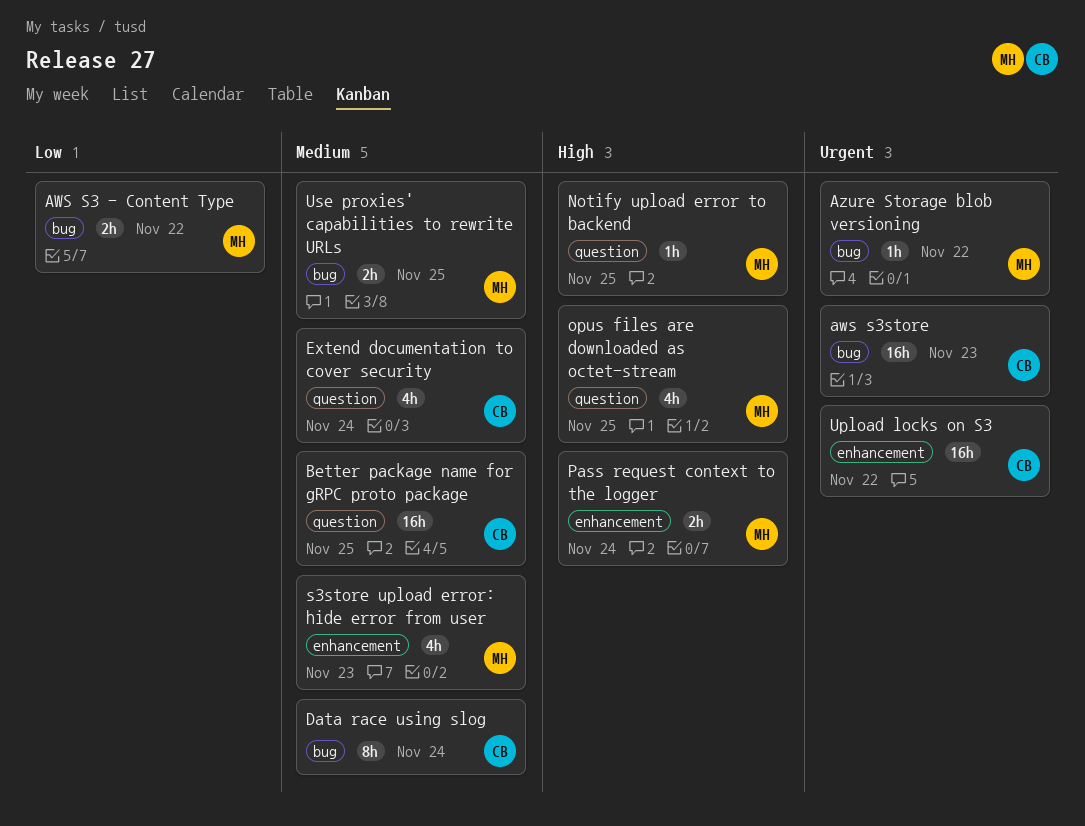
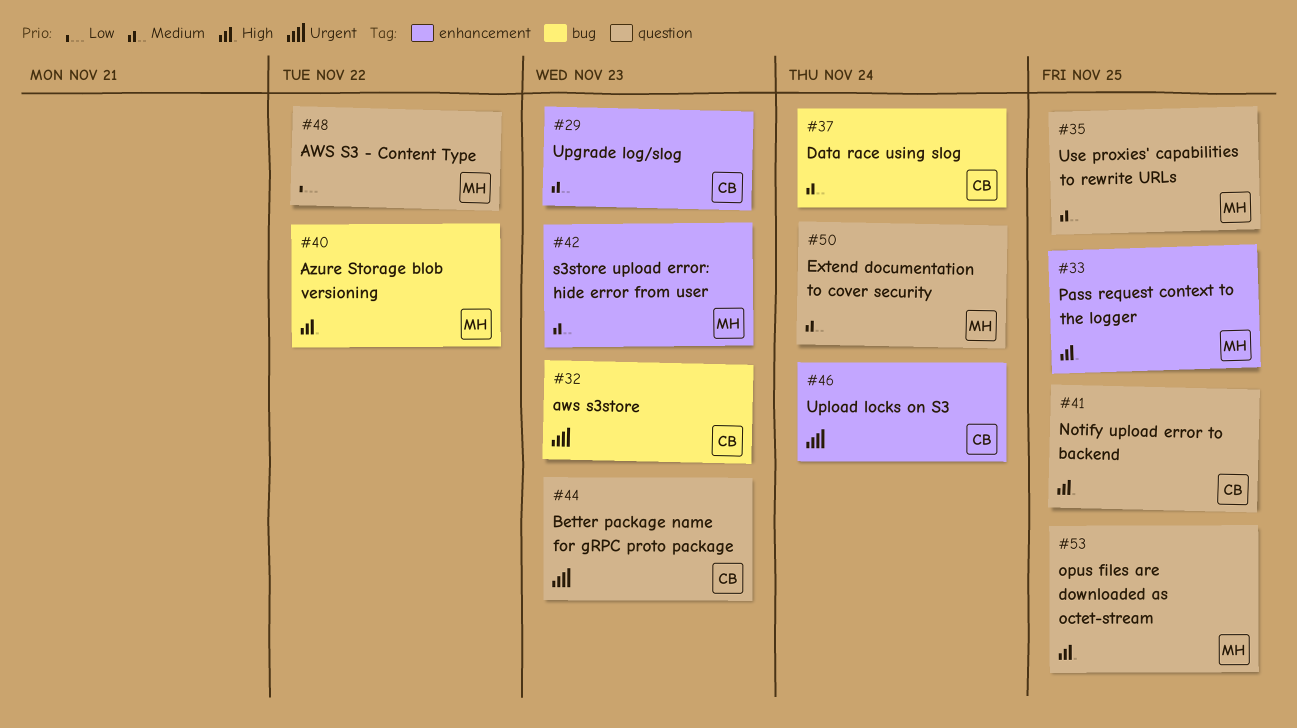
AWS S3 - Content Type, label: bug -> question
Azure Storage blob versioning, priority: Urgent -> High
Better package name for gRPC proto package, priority: Medium -> Urgent
Better package name for gRPC proto package, due: Nov 25 -> Nov 23
Extend documentation to cover security, owner: CB -> MH
Notify upload error to backend, owner: MH -> CB
Pass request context to the logger, due: Nov 24 -> Nov 25
Upgrade log/slog: none -> present
Upload locks on S3, due: Nov 22 -> Nov 24
Use proxies' capabilities to rewrite URLs, label: bug -> question

